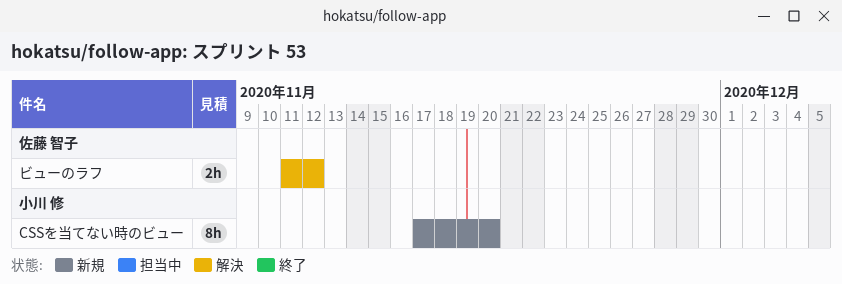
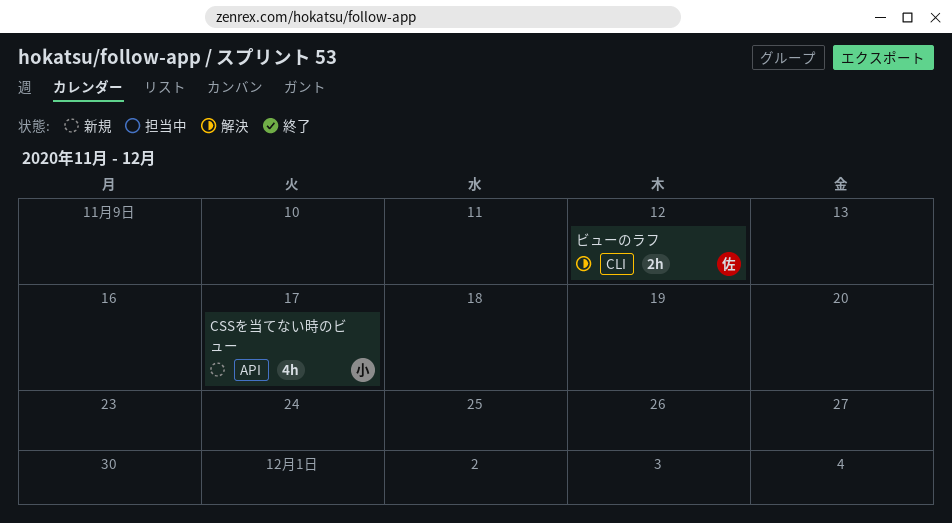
CSSを当てない時のビュー, estimate: 8h -> 4h
CSSを当てない時のビュー, due: Nov 20 -> Nov 17

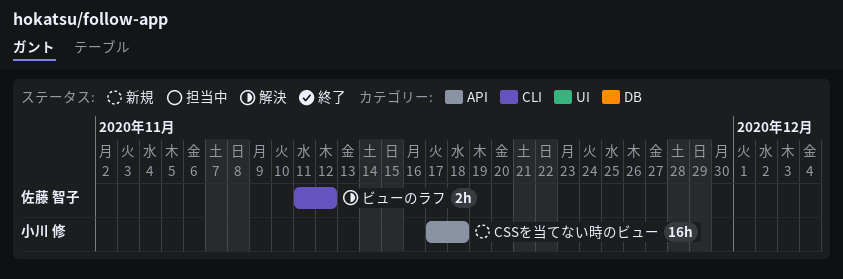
CSSを当てない時のビュー, estimate: 4h -> 16h
CSSを当てない時のビュー, due: Nov 17 -> Nov 18

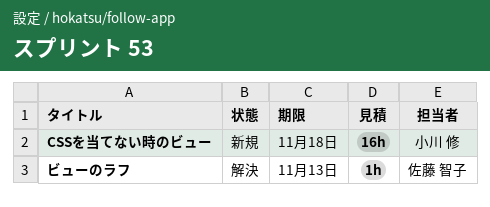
ビューのラフ, estimate: 2h -> 1h
ビューのラフ, due: Nov 12 -> Nov 13

